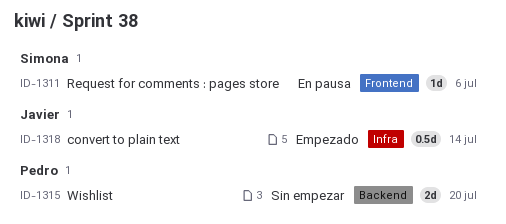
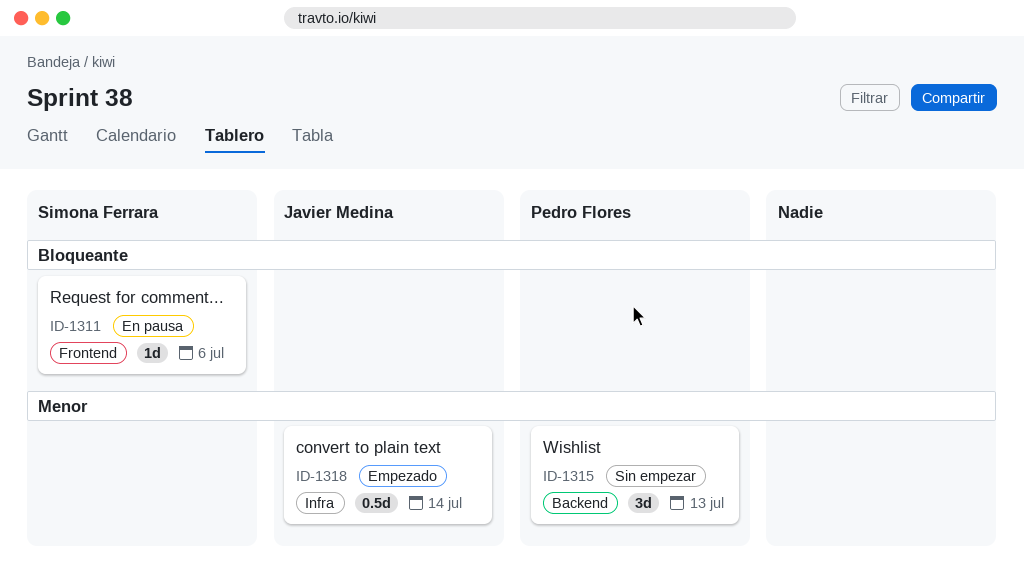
ID-1315, estimate: 2d -> 3d
ID-1315, due: Jul 20 -> Jul 13

